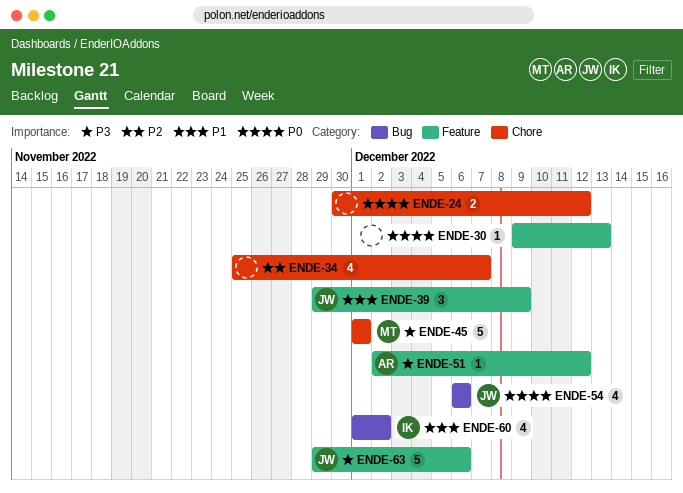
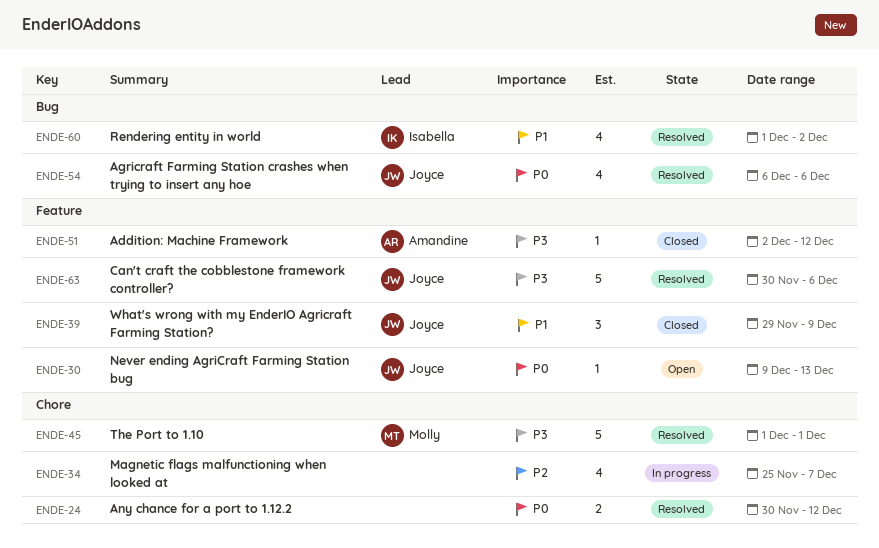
ENDE-30, owner: none -> Joyce
ENDE-63, start: Nov 29 -> Nov 30

